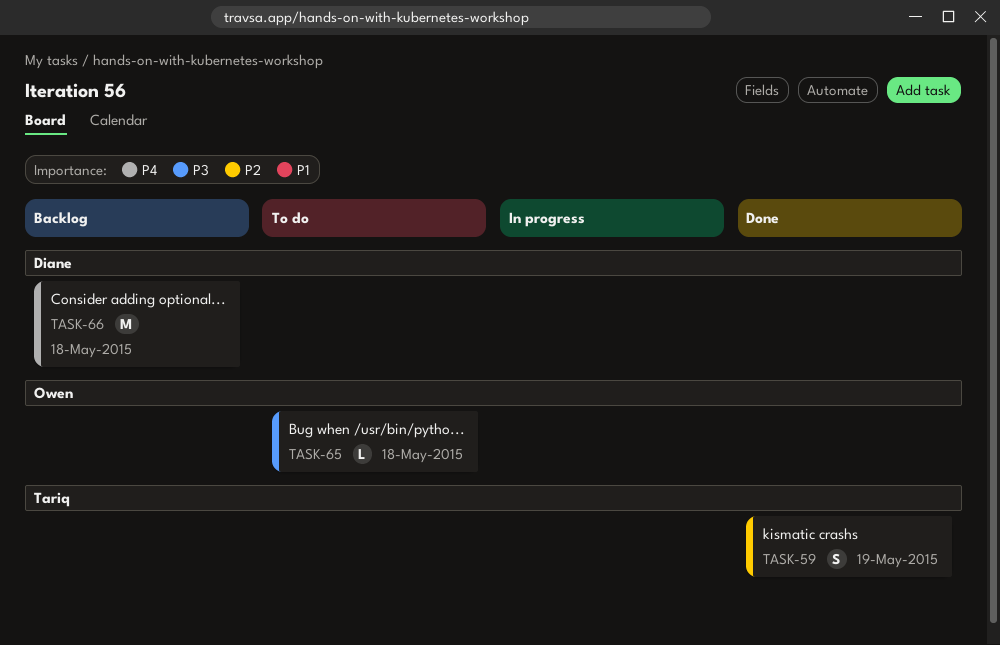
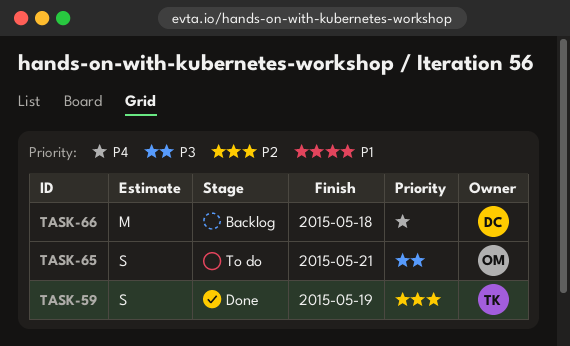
TASK-65, estimate: L -> S
TASK-65, due: May 18 -> May 21

